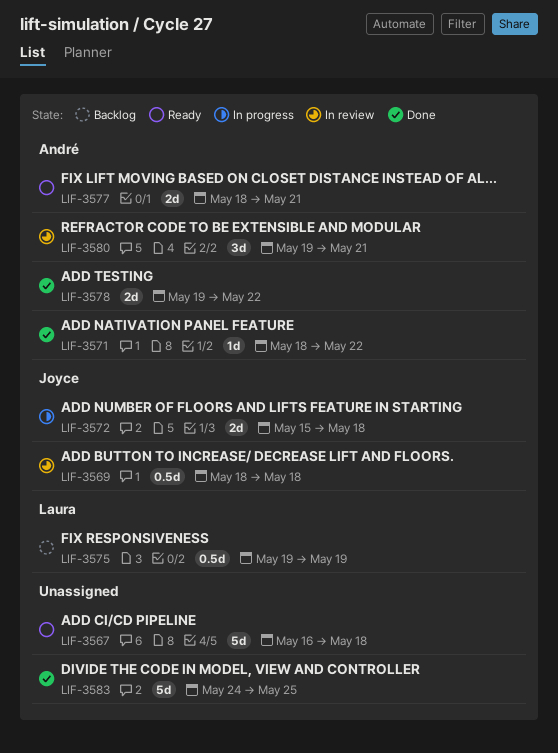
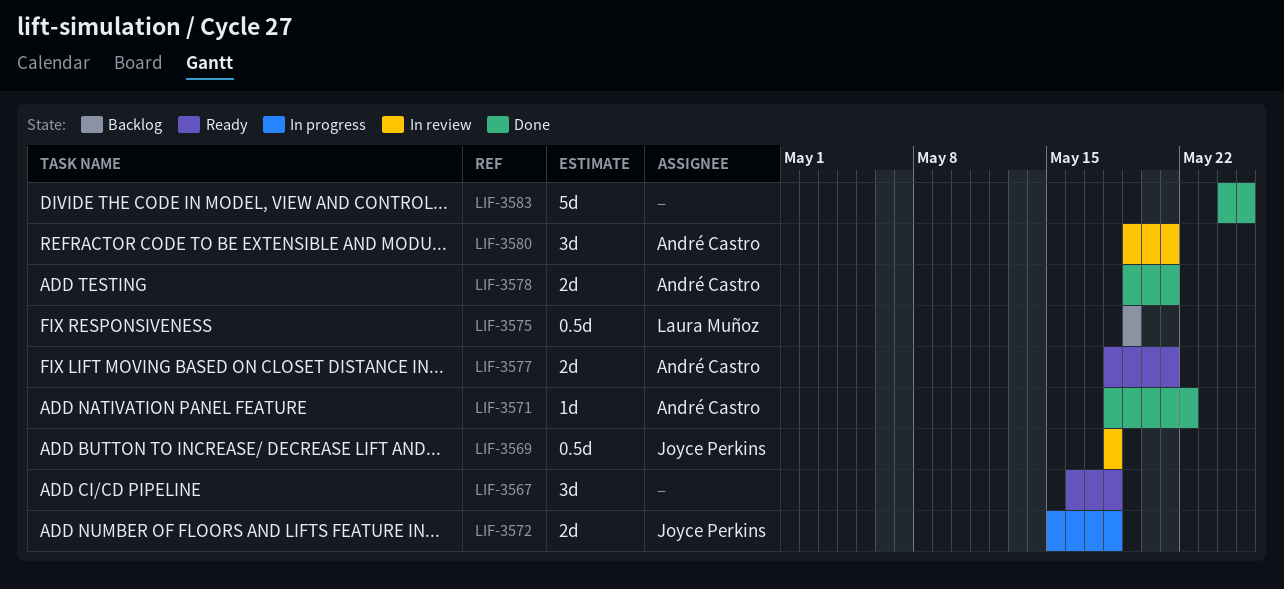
LIF-3567, estimate: 5d -> 3d
LIF-3578, due: May 22 -> May 21

